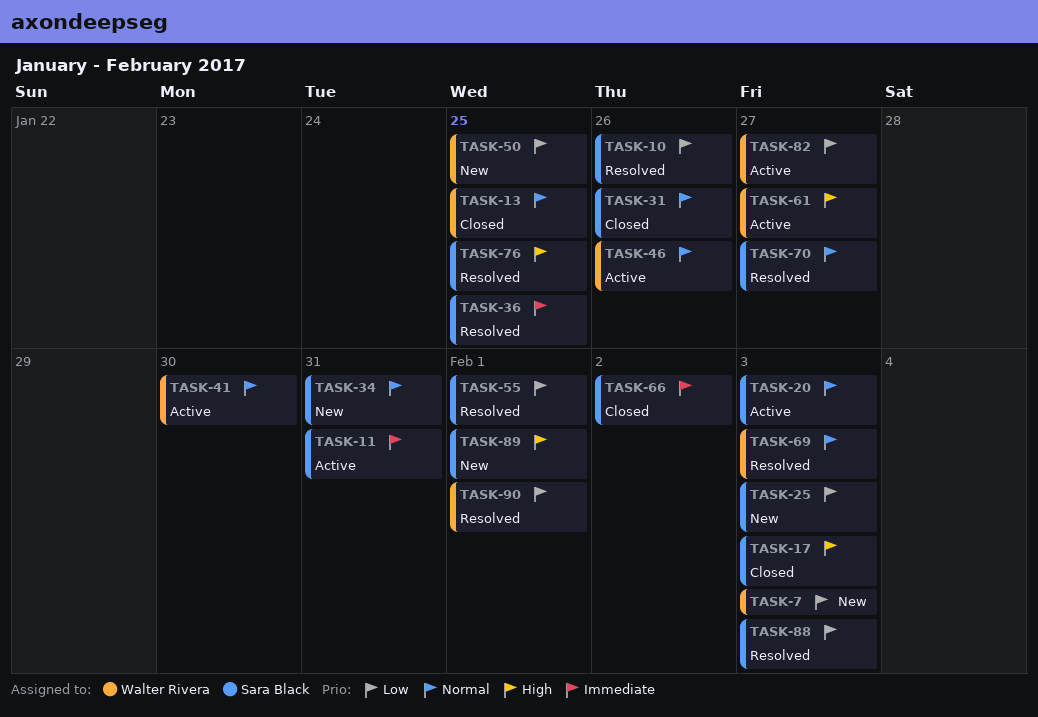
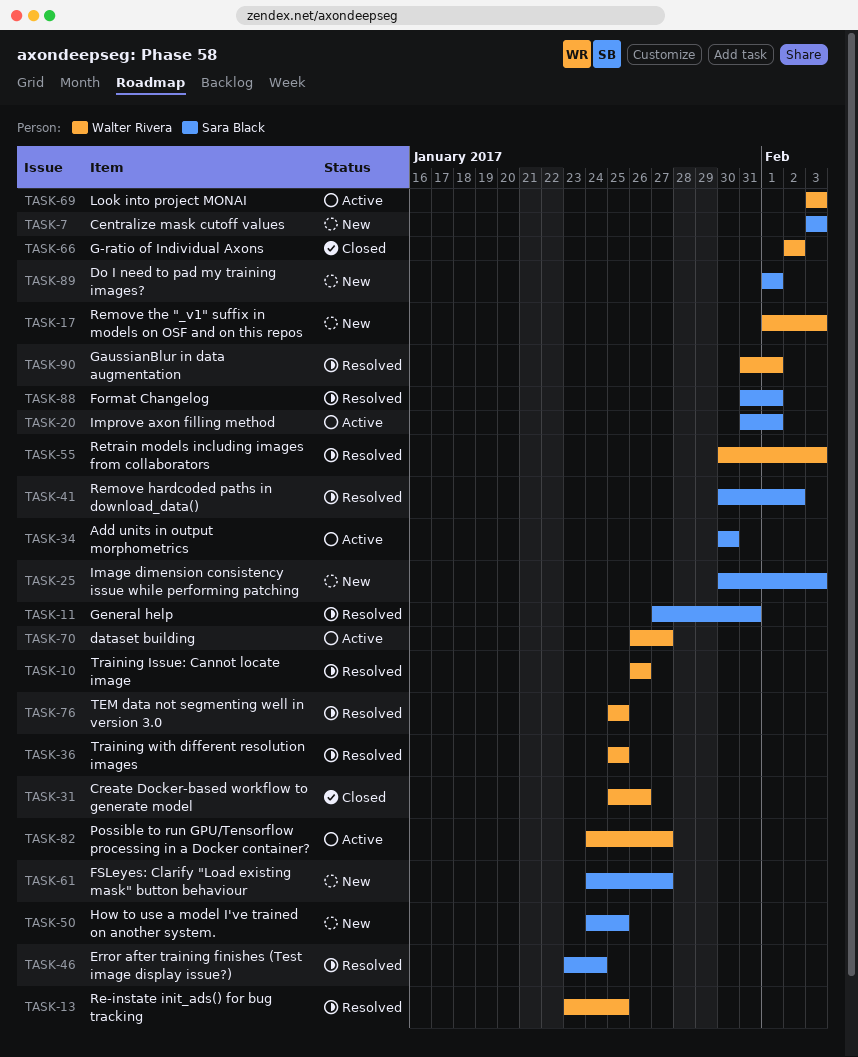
TASK-7, owner: Walter Rivera -> Sara Black
TASK-10, owner: Sara Black -> Walter Rivera
TASK-11, status: Active -> Resolved
TASK-13, status: Closed -> Resolved
TASK-17, status: Closed -> New
TASK-17, owner: Sara Black -> Walter Rivera
TASK-20, due: Feb 3 -> Feb 1
TASK-31, owner: Sara Black -> Walter Rivera
TASK-34, status: New -> Active
TASK-34, due: Jan 31 -> Jan 30
TASK-36, owner: Sara Black -> Walter Rivera
TASK-41, status: Active -> Resolved
TASK-41, owner: Walter Rivera -> Sara Black
TASK-41, due: Jan 30 -> Feb 2
TASK-46, status: Active -> Resolved
TASK-46, owner: Walter Rivera -> Sara Black
TASK-46, due: Jan 26 -> Jan 24
TASK-50, owner: Walter Rivera -> Sara Black
TASK-55, owner: Sara Black -> Walter Rivera
TASK-55, due: Feb 1 -> Feb 3
TASK-61, status: Active -> New
TASK-61, owner: Walter Rivera -> Sara Black
TASK-66, owner: Sara Black -> Walter Rivera
TASK-69, status: Resolved -> Active
TASK-70, status: Resolved -> Active
TASK-70, owner: Sara Black -> Walter Rivera
TASK-76, owner: Sara Black -> Walter Rivera
TASK-88, due: Feb 3 -> Feb 1

